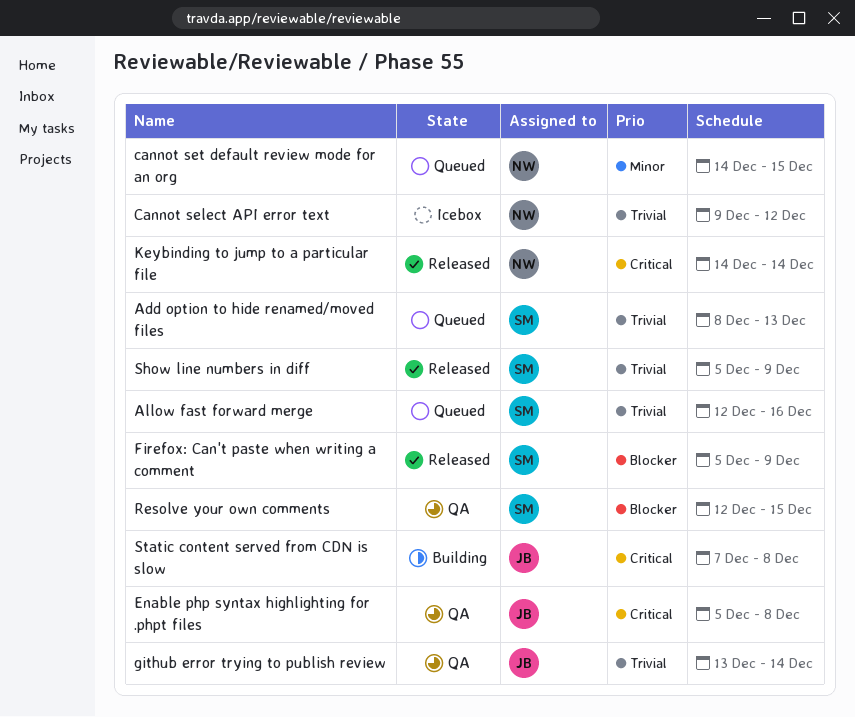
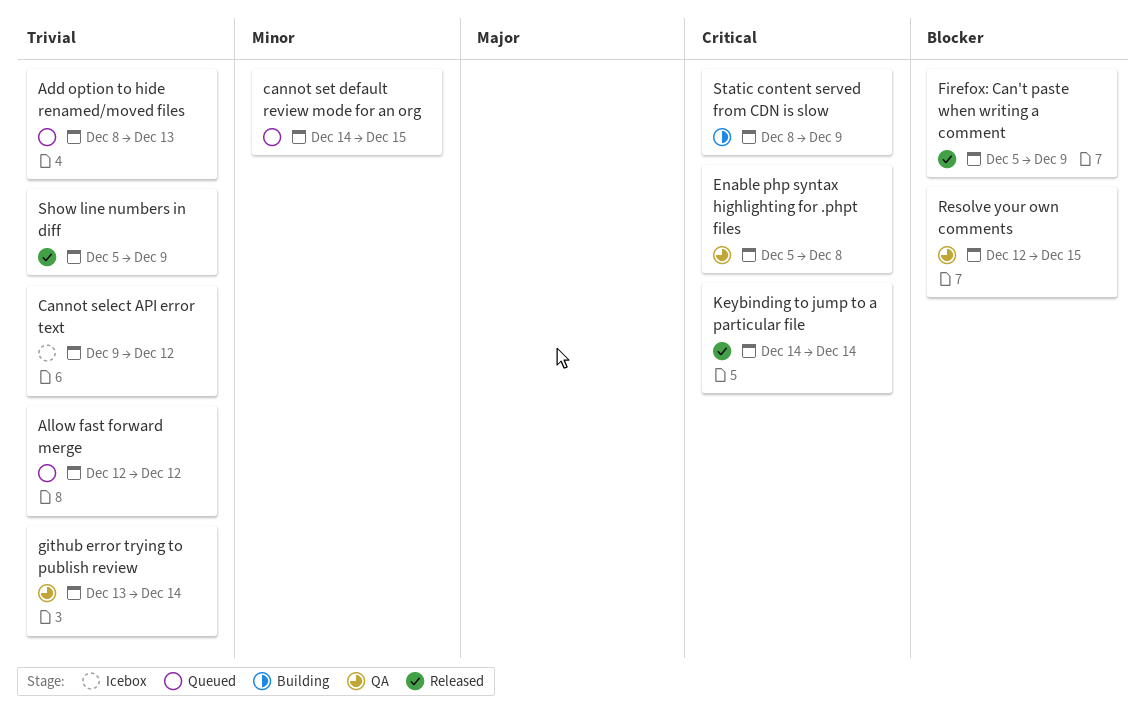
Allow fast forward merge, due: Dec 16 -> Dec 12
Static content served from CDN is slow, start: Dec 7 -> Dec 8
Static content served from CDN is slow, due: Dec 8 -> Dec 9

